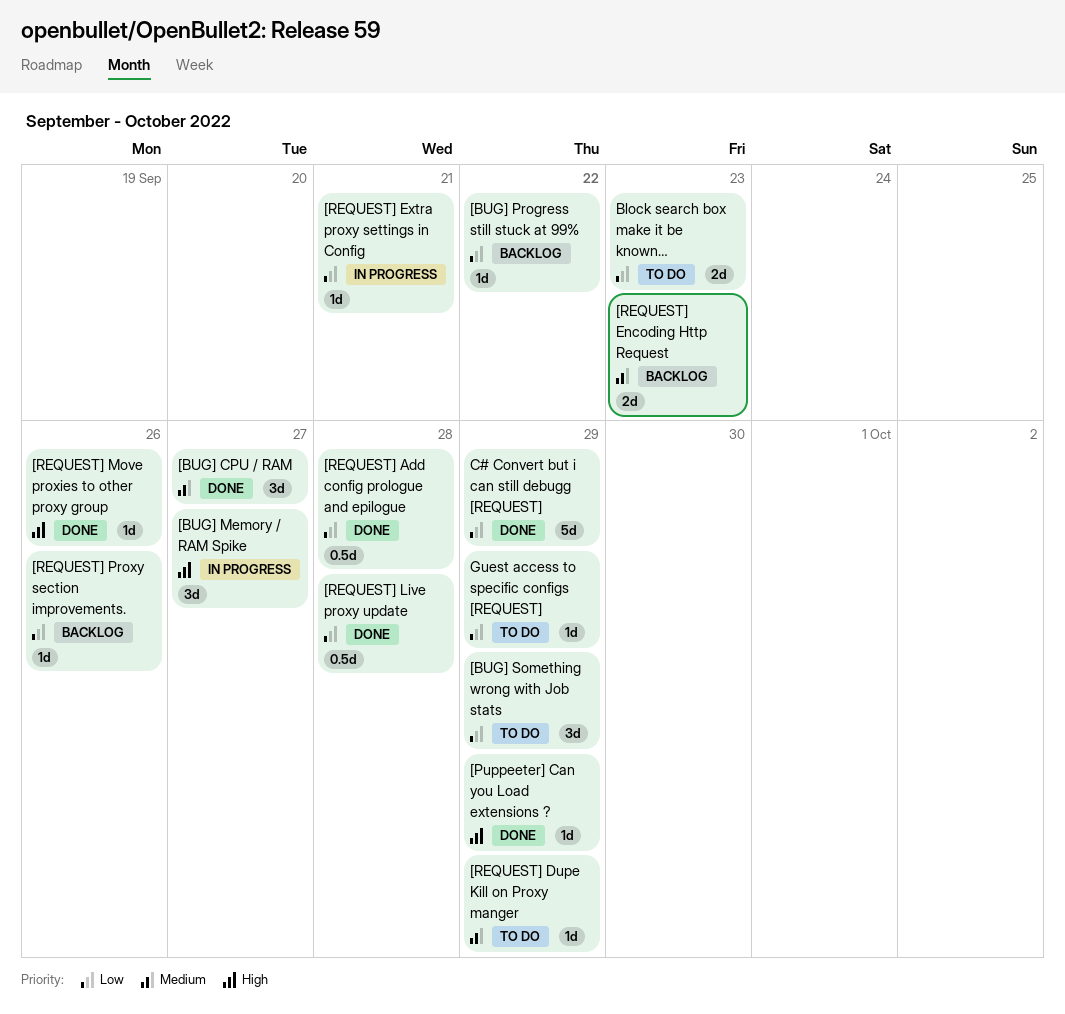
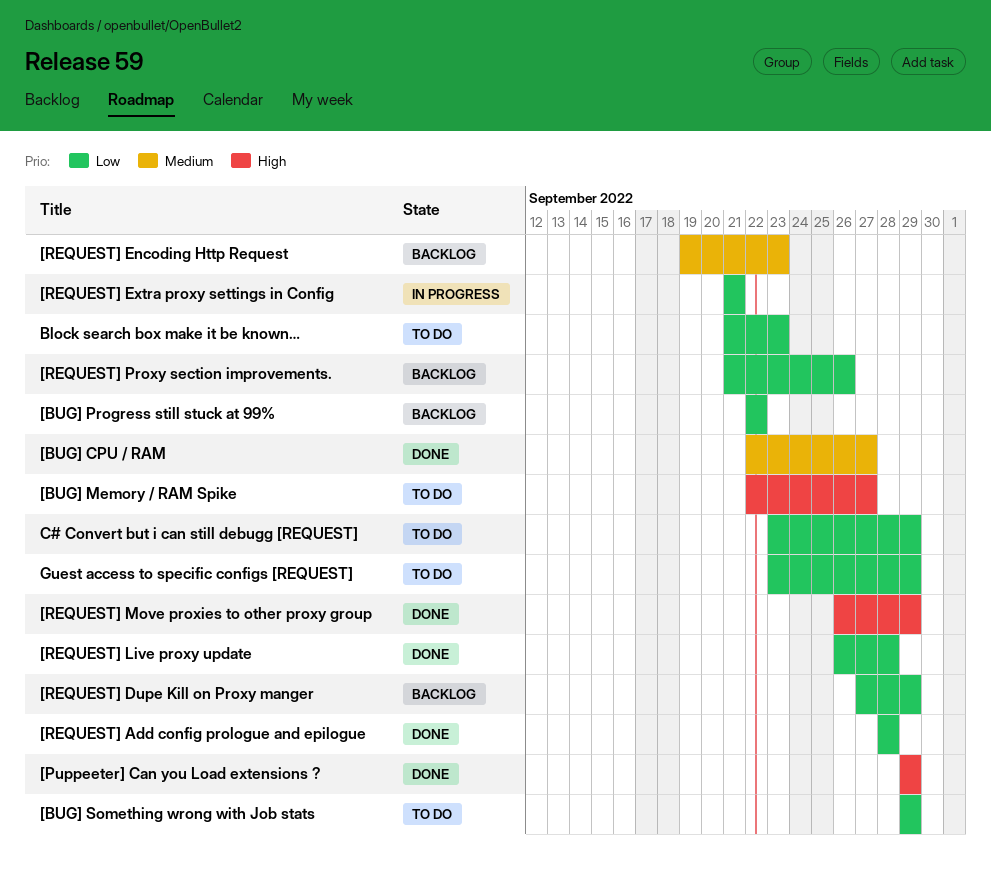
[BUG] Memory / RAM Spike, status: In progress -> To do
[REQUEST] Dupe Kill on Proxy manger, status: To do -> Backlog
[REQUEST] Dupe Kill on Proxy manger, priority: Medium -> Low
[REQUEST] Move proxies to other proxy group, due: Sep 26 -> Sep 29
C# Convert but i can still debugg [REQUEST], status: Done -> To do

